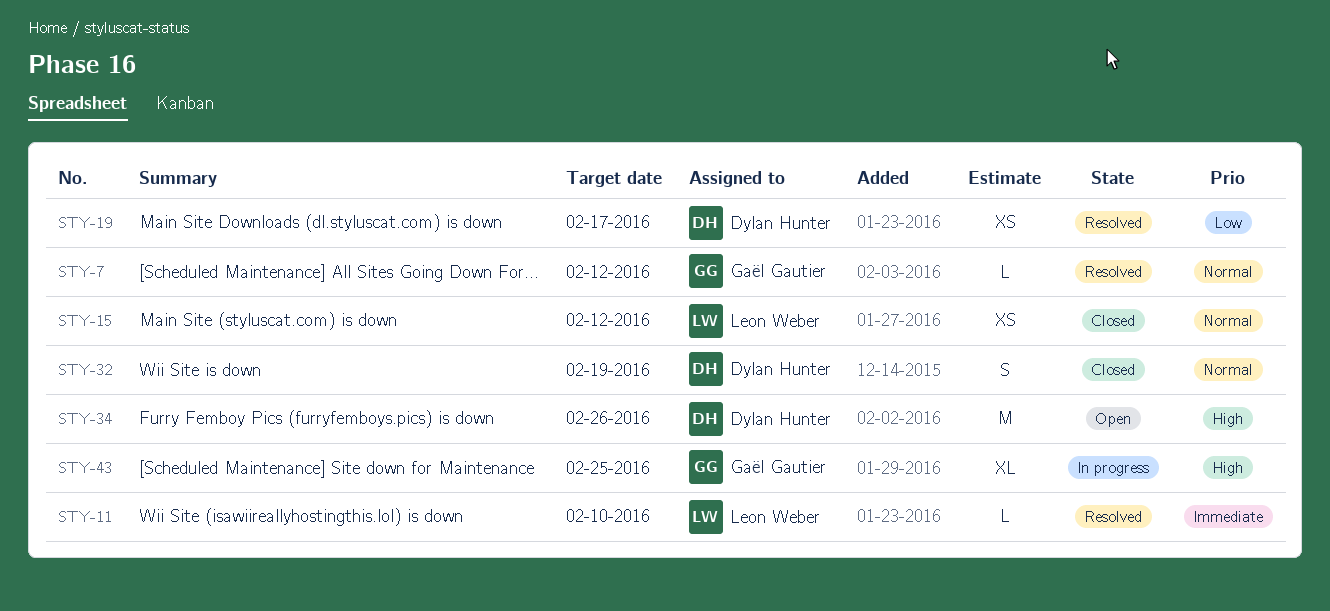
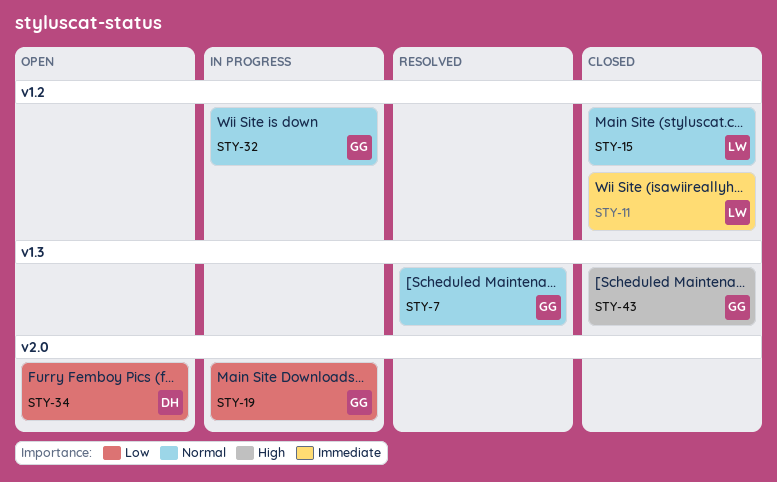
STY-11, status: Resolved -> Closed
STY-19, status: Resolved -> In progress
STY-19, owner: Dylan Hunter -> Gaël Gautier
STY-32, status: Closed -> In progress
STY-32, owner: Dylan Hunter -> Gaël Gautier
STY-34, priority: High -> Low
STY-43, status: In progress -> Closed

